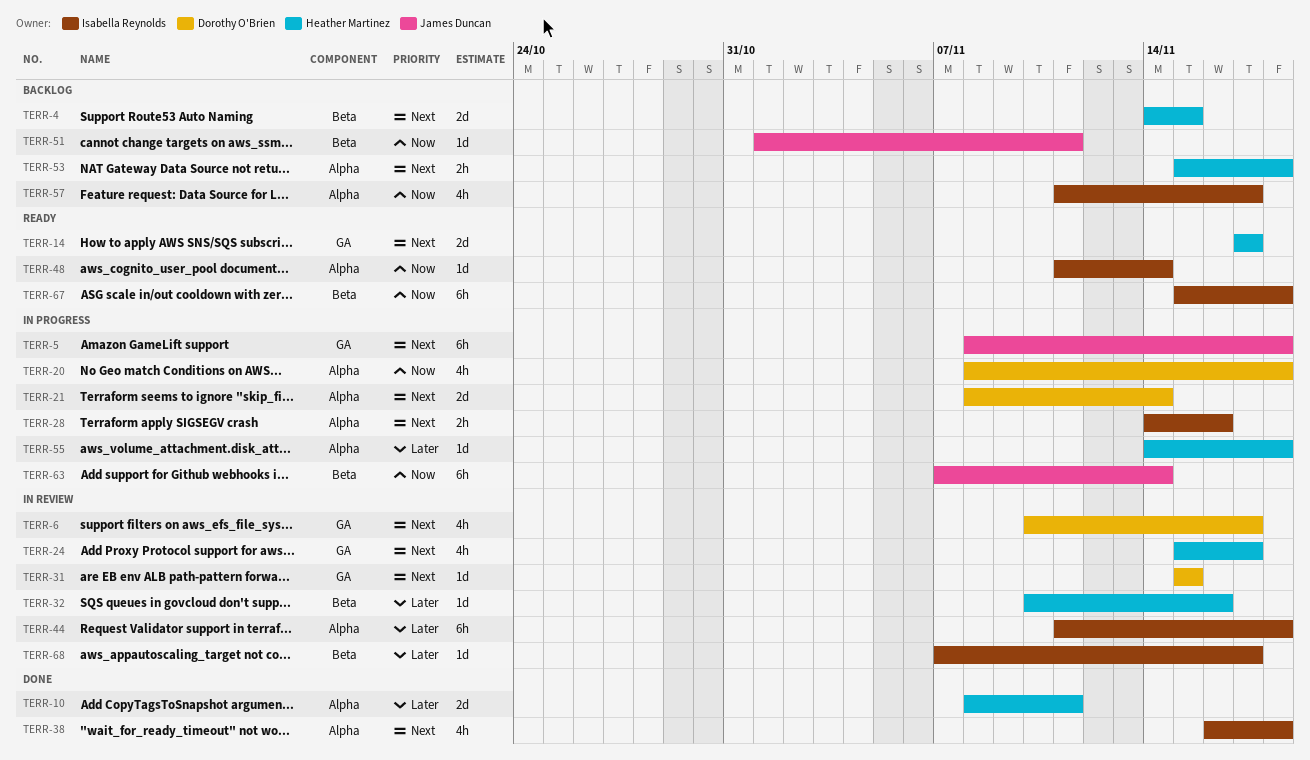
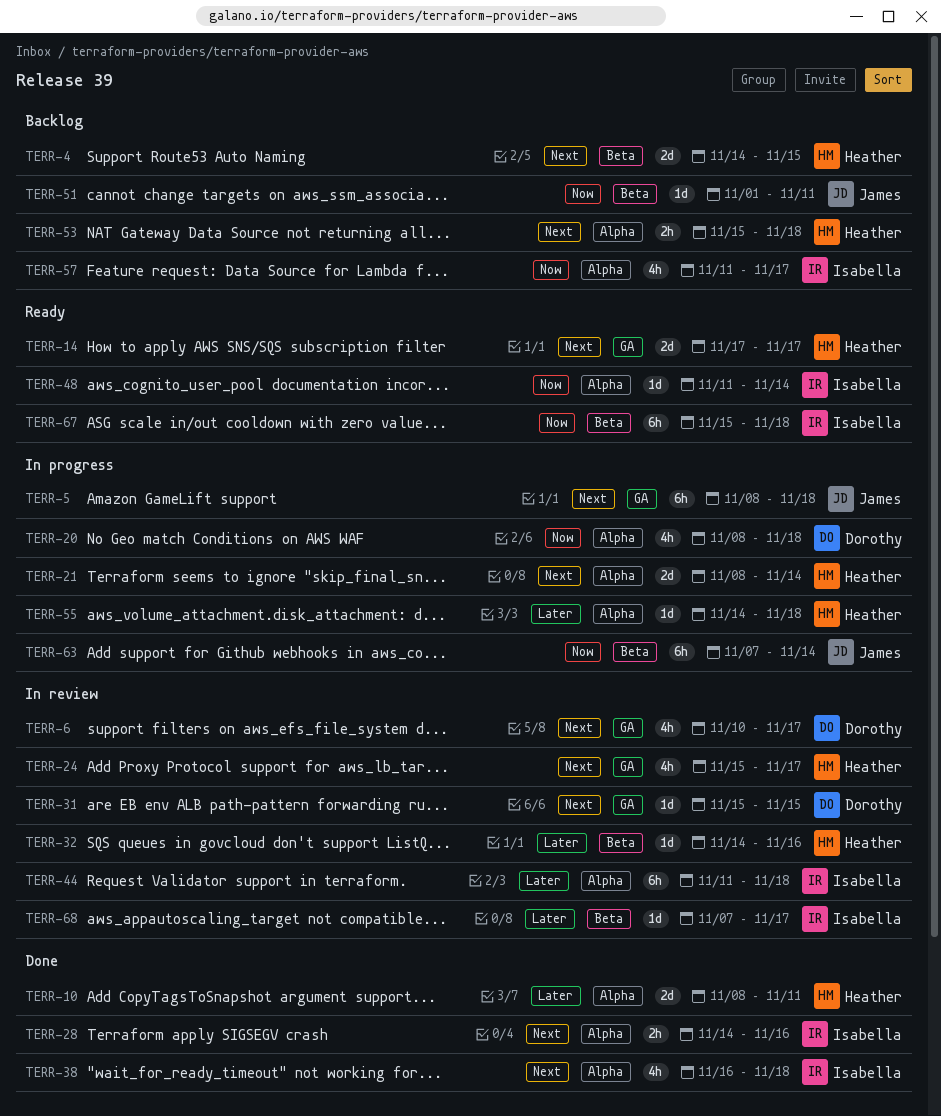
TERR-21, owner: Dorothy O'Brien -> Heather Martinez
TERR-28, status: In progress -> Done
TERR-32, start: Nov 10 -> Nov 14

